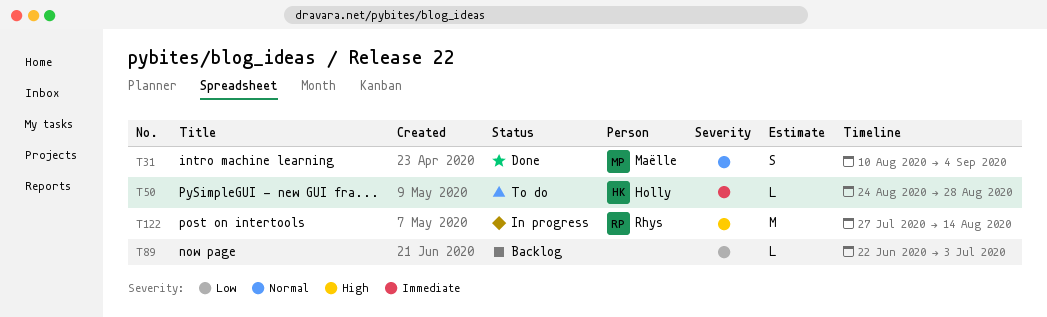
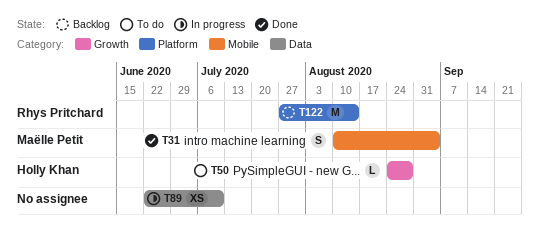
T89, status: Backlog -> In progress
T89, estimate: L -> XS
T89, due: Jul 3 -> Jul 10
T122, status: In progress -> Backlog

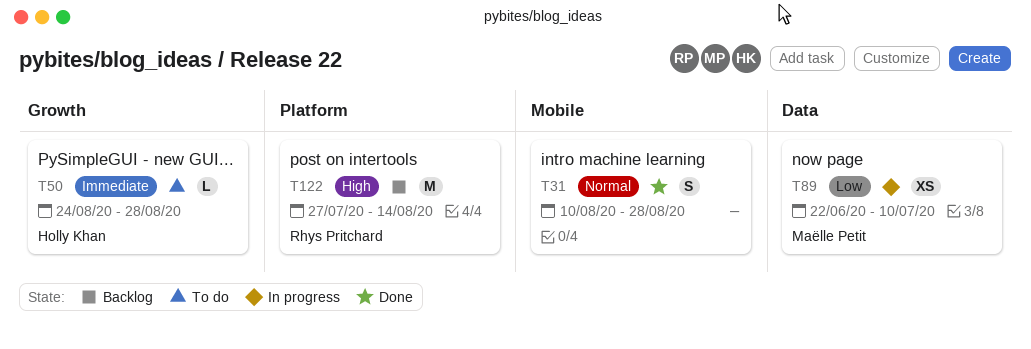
T31, owner: Maëlle Petit -> none
T31, due: Sep 4 -> Aug 28
T89, owner: none -> Maëlle Petit

